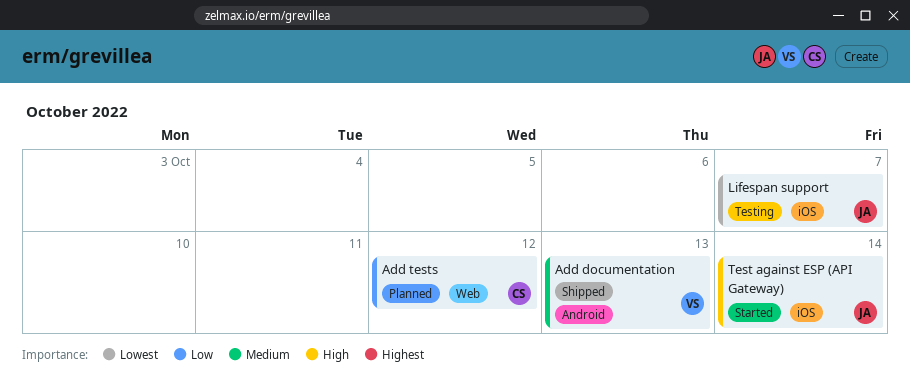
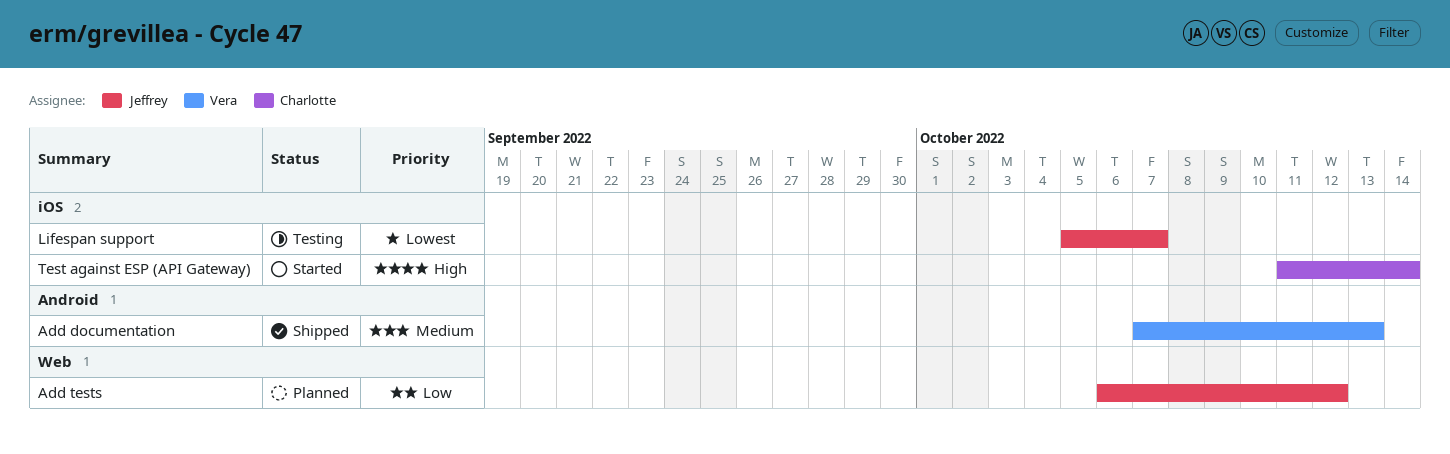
Add tests, owner: Charlotte -> Jeffrey
Test against ESP (API Gateway), owner: Jeffrey -> Charlotte

